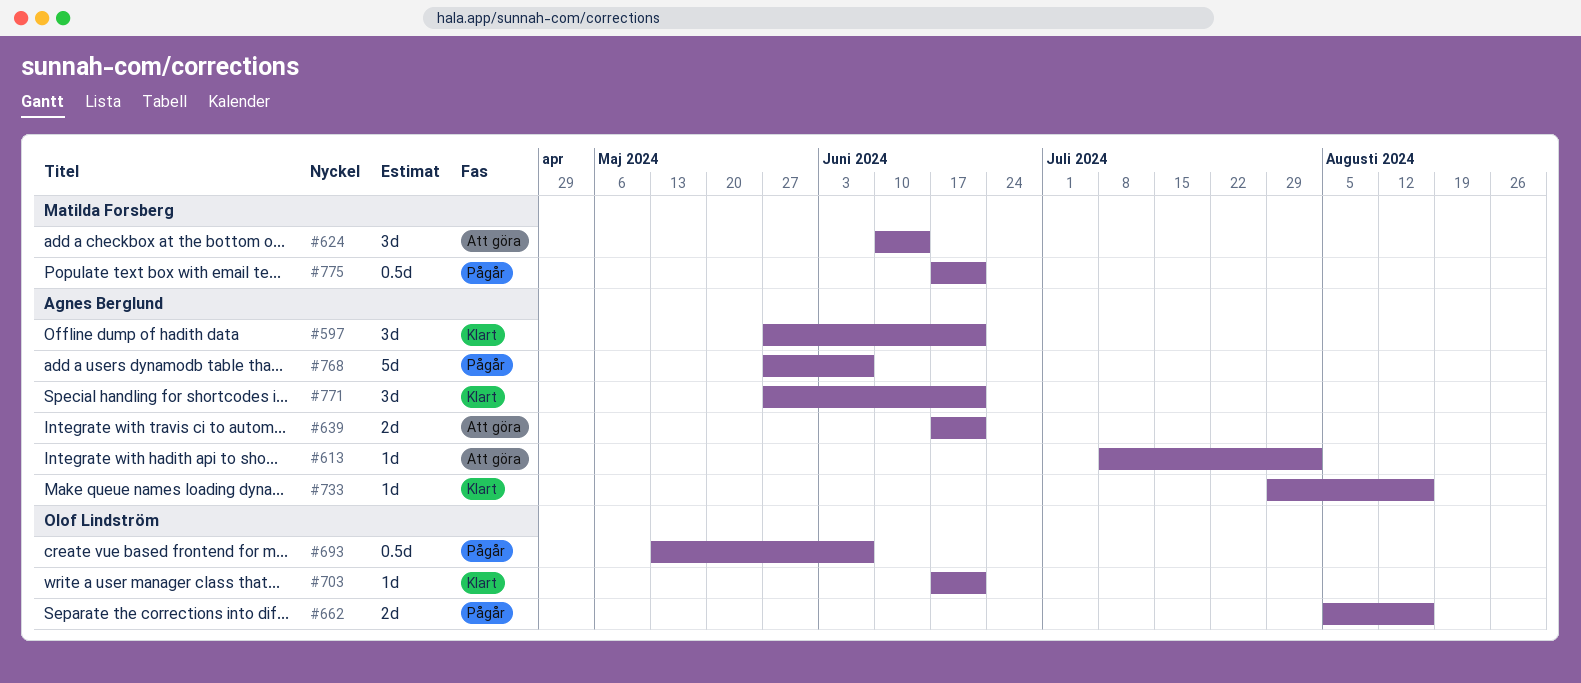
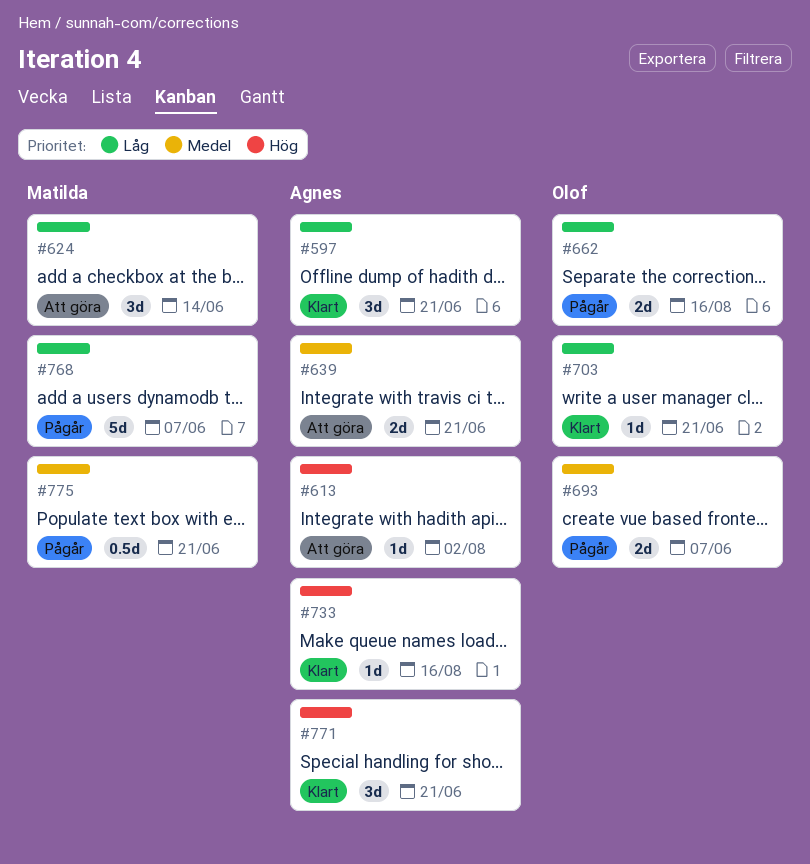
#693, estimate: 0.5d -> 2d
#768, owner: Agnes Berglund -> Matilda Forsberg

